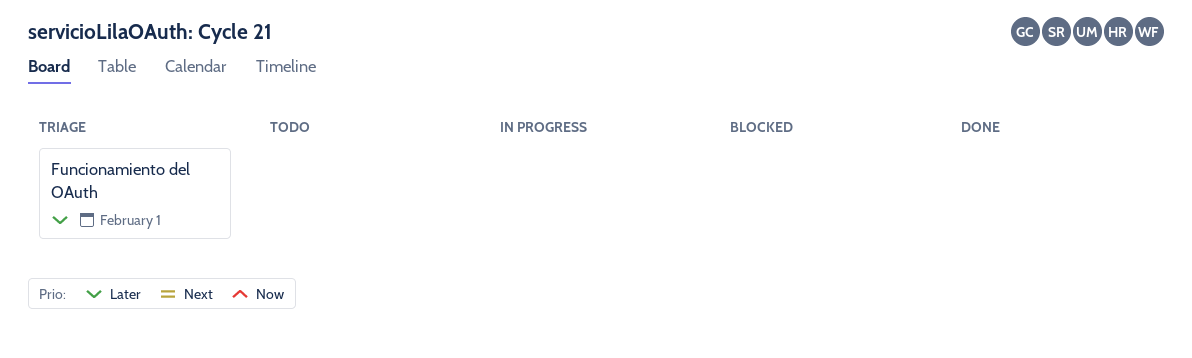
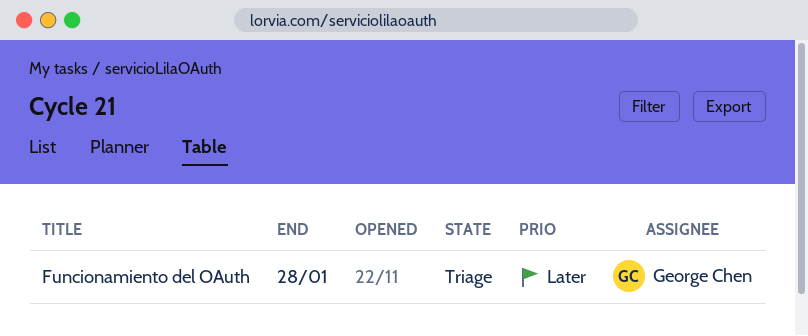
Funcionamiento del OAuth, due: Feb 1 -> Jan 28

